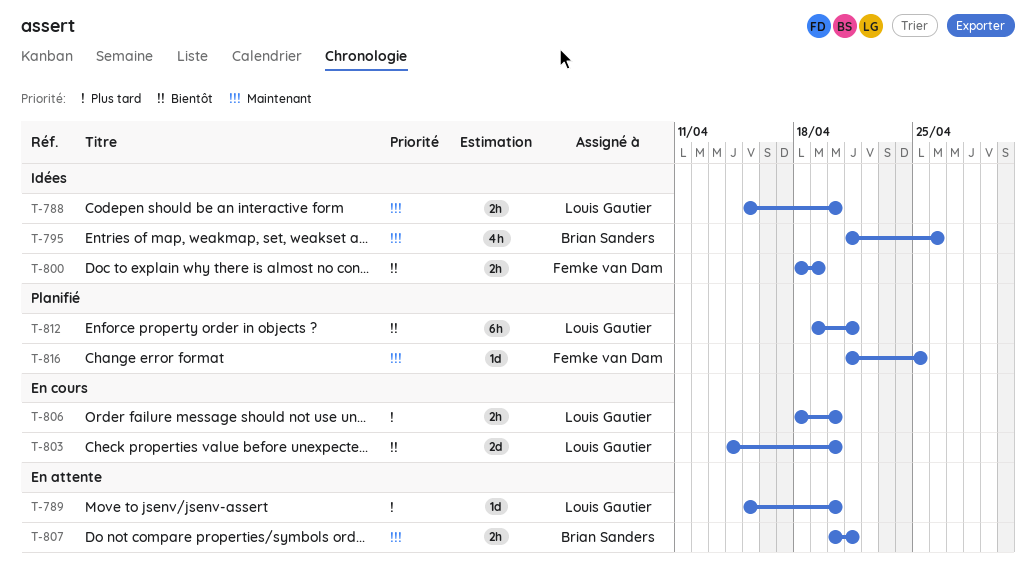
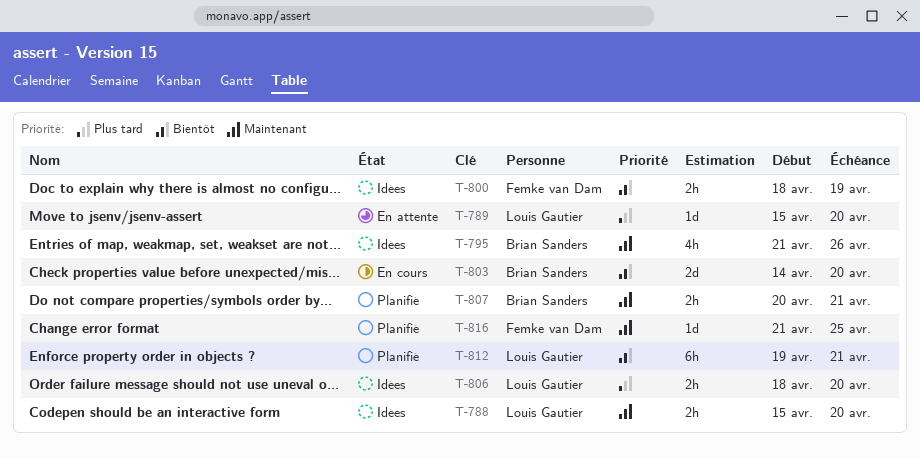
T-803, owner: Louis Gautier -> Brian Sanders
T-806, status: En cours -> Idées
T-807, status: En attente -> Planifié

